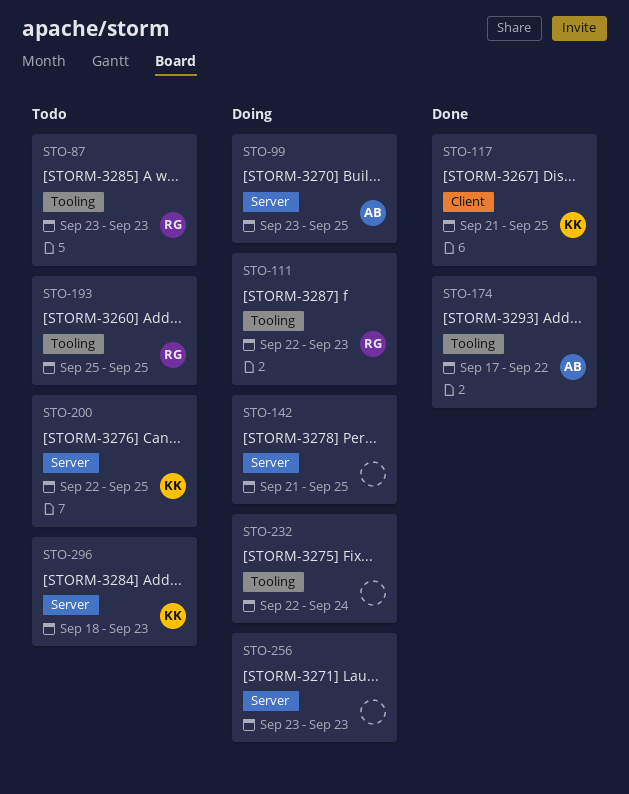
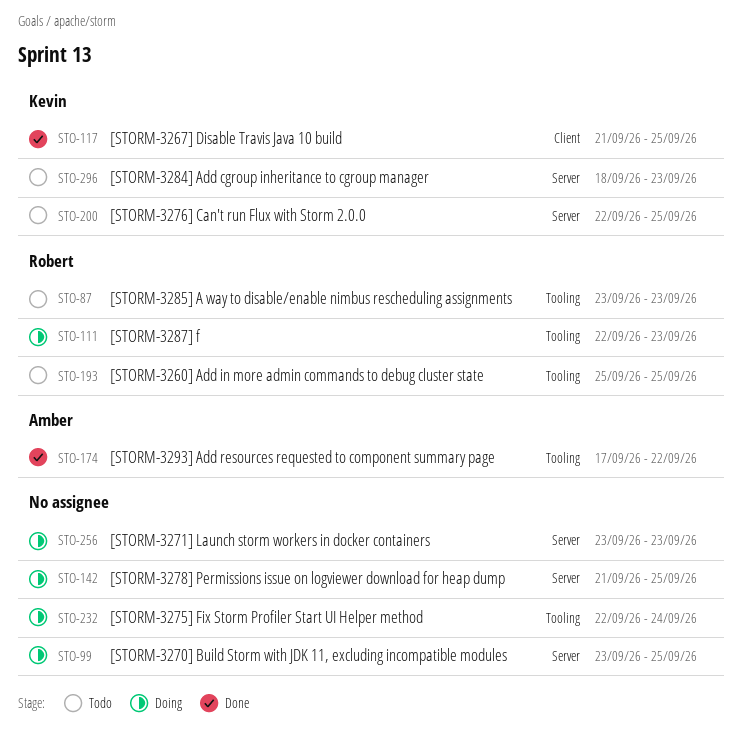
STO-99, owner: Amber -> none

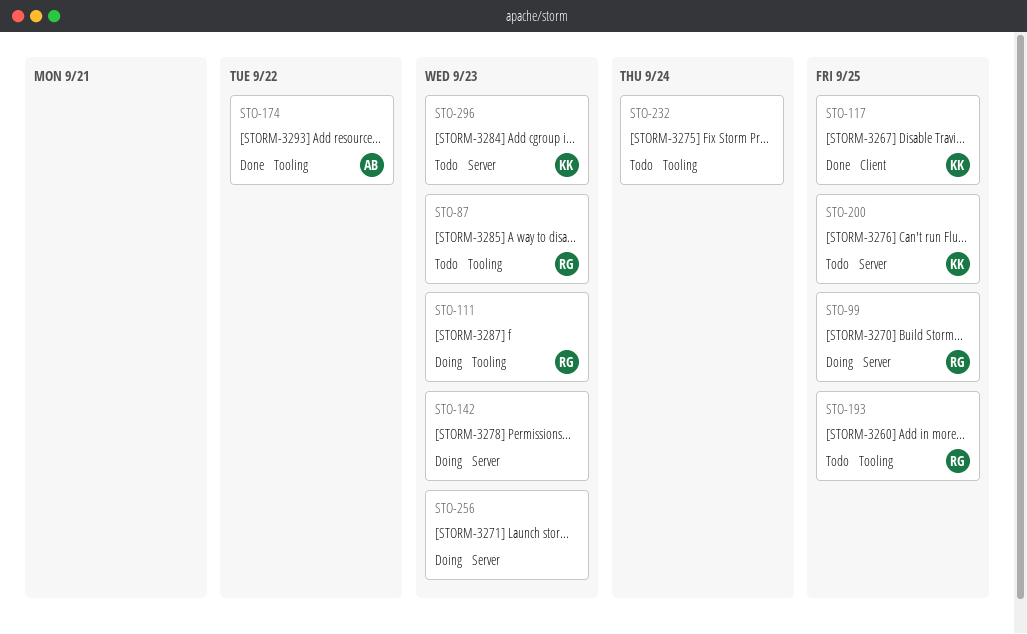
STO-99, owner: none -> Robert
STO-142, due: Sep 25 -> Sep 23
STO-232, status: Doing -> Todo

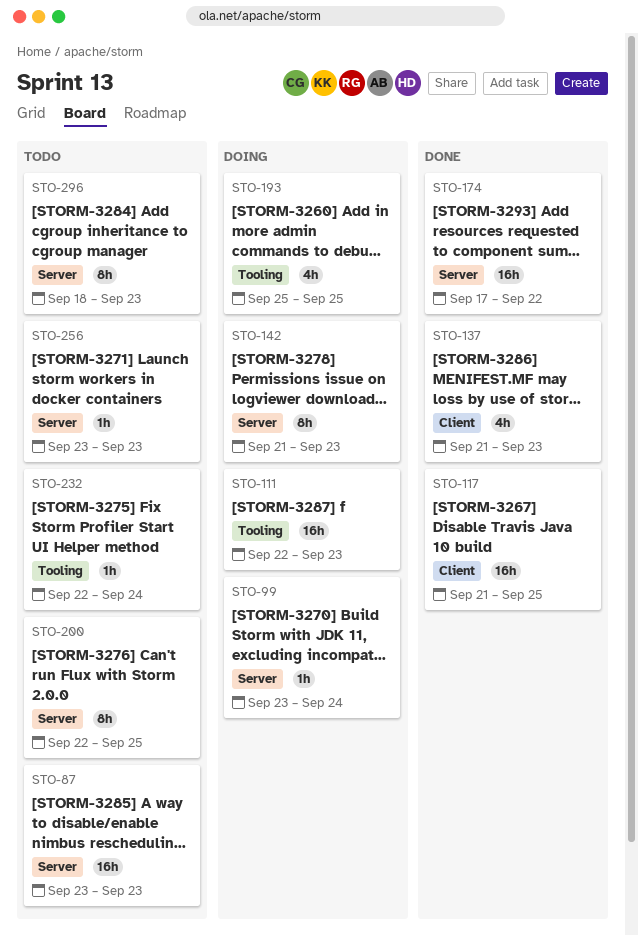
STO-87, label: Tooling -> Server
STO-99, due: Sep 25 -> Sep 24
STO-137: none -> present
STO-174, label: Tooling -> Server
STO-193, status: Todo -> Doing
STO-256, status: Doing -> Todo

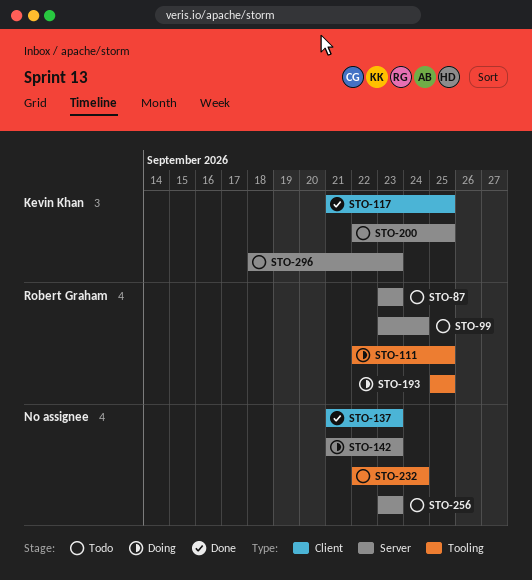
STO-99, status: Doing -> Todo
STO-111, due: Sep 23 -> Sep 25
STO-174: present -> none

